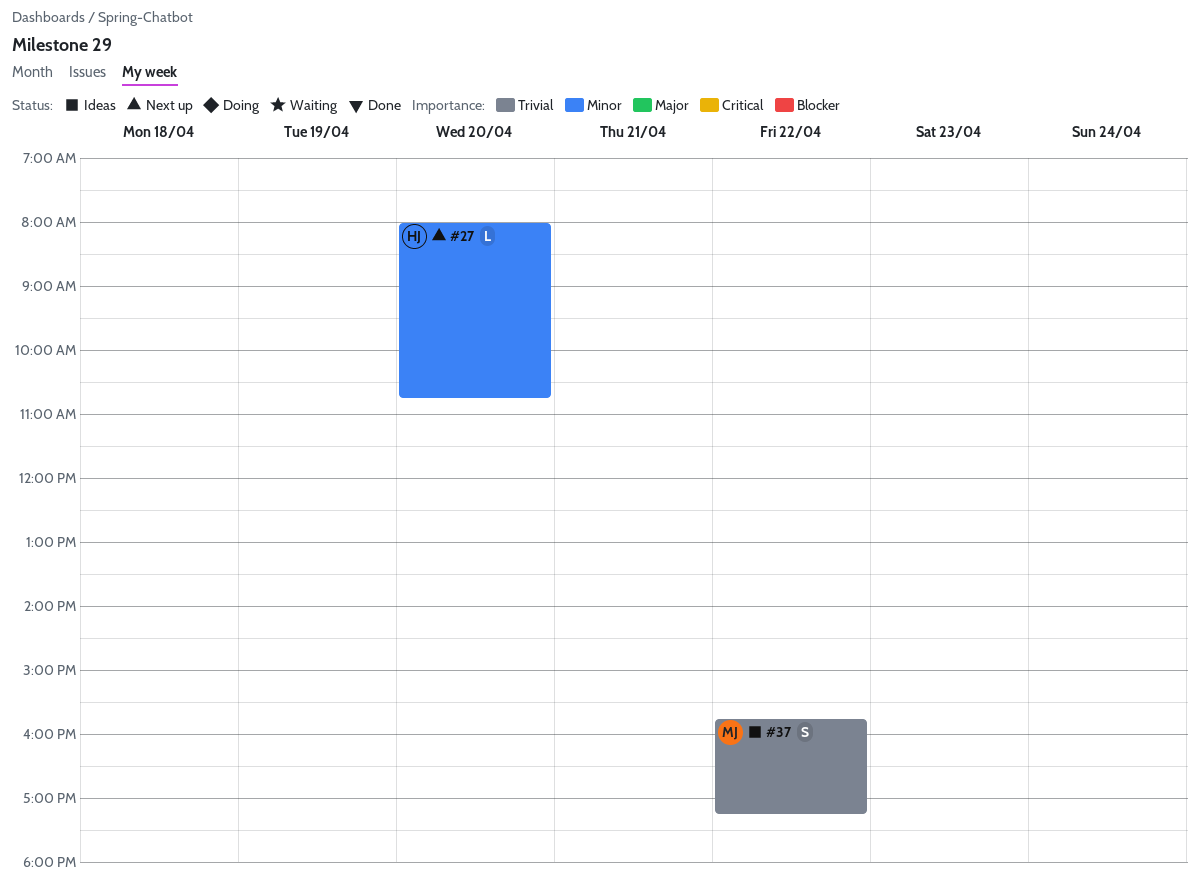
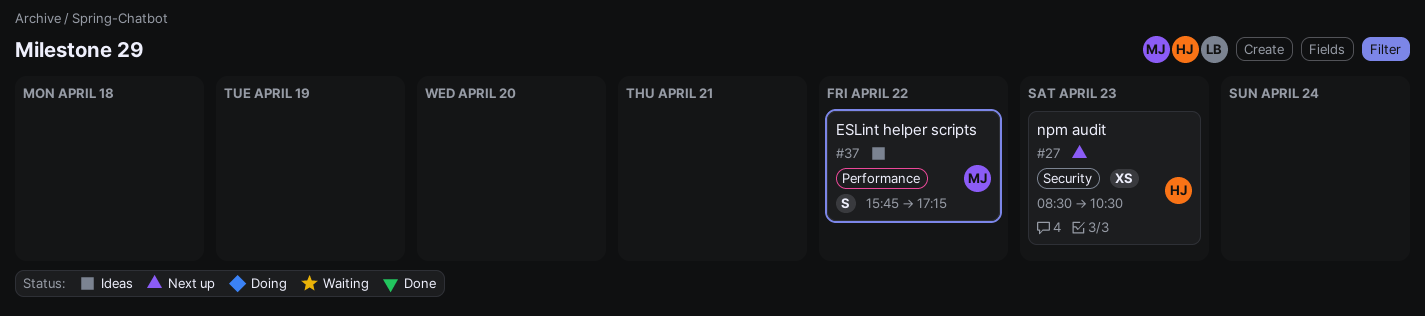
#27, estimate: L -> XS
#27, day: Apr 20 -> Apr 23
#27, begins: 08:00 -> 08:30
#27, ends: 10:45 -> 10:30

